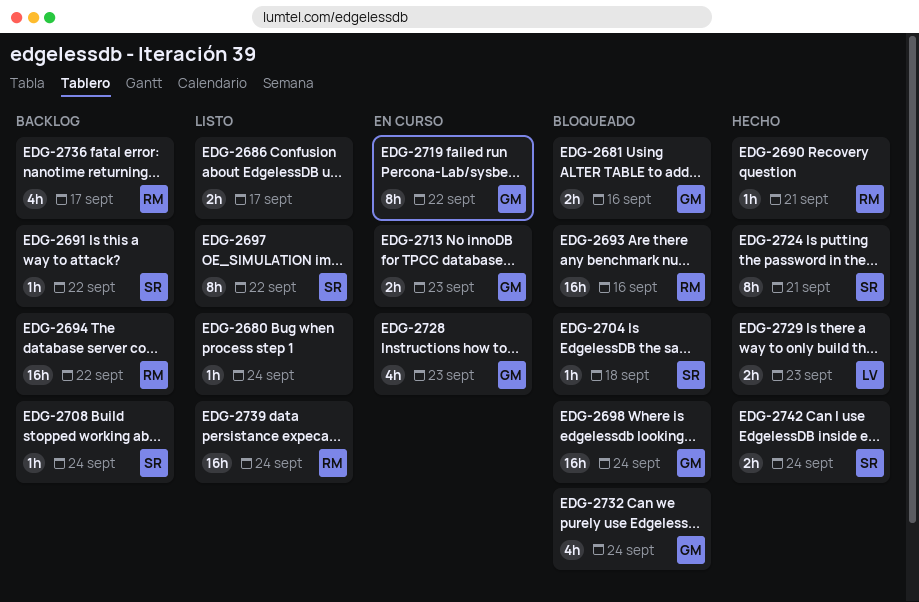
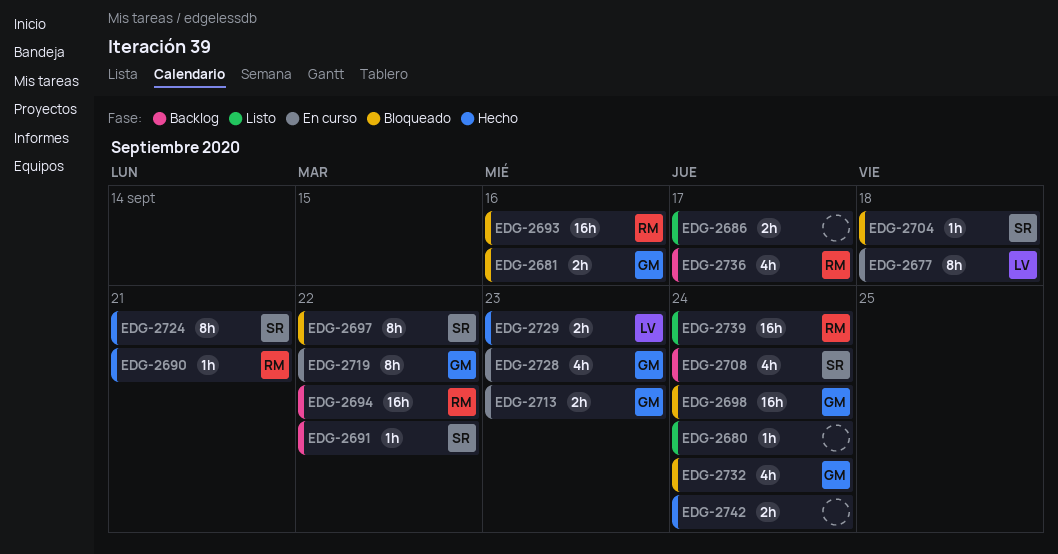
EDG-2677: none -> present
EDG-2697, status: Listo -> Bloqueado
EDG-2708, estimate: 1h -> 4h
EDG-2742, owner: SR -> none

